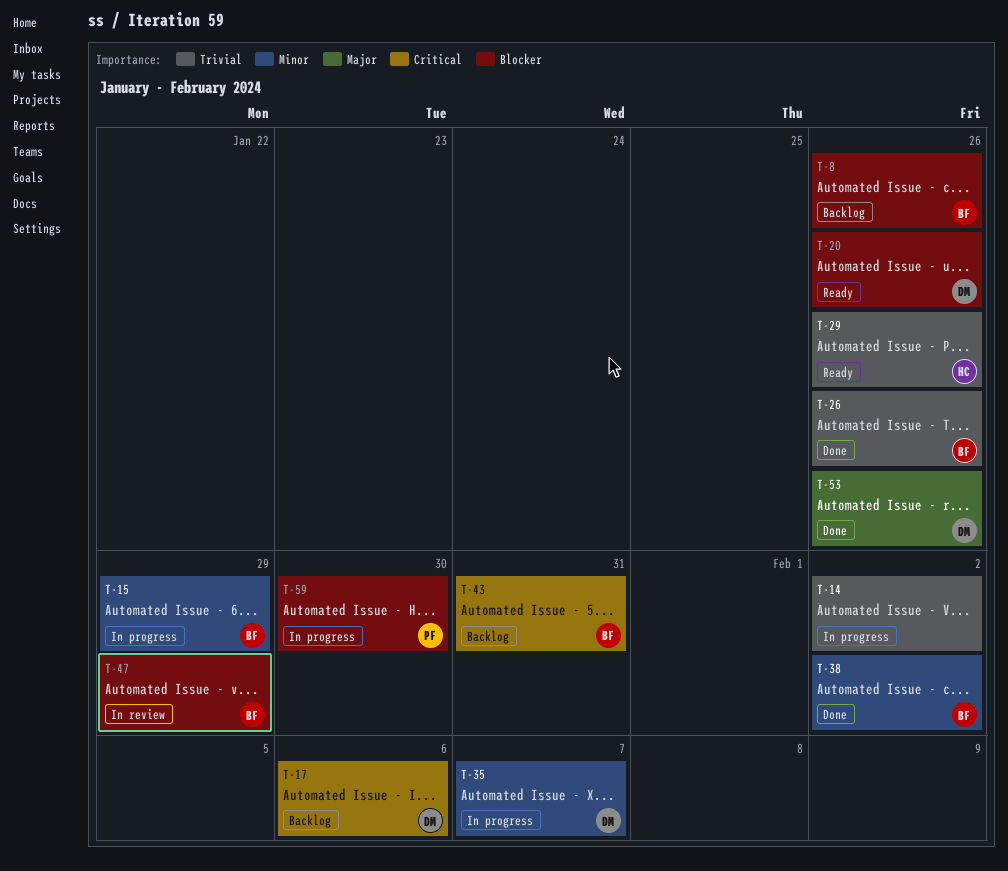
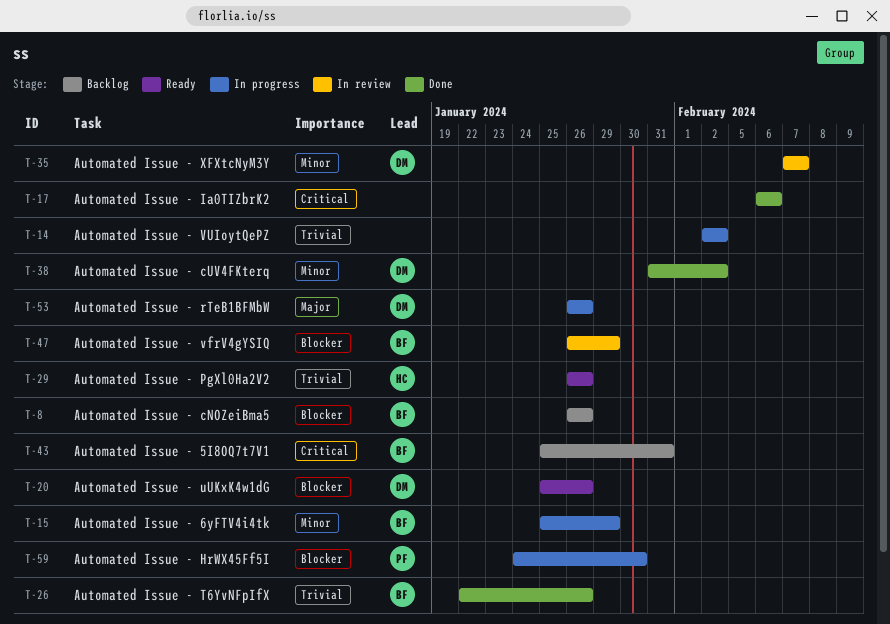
T-17, status: Backlog -> Done
T-17, owner: DM -> none
T-35, status: In progress -> In review
T-38, owner: BF -> DM
T-53, status: Done -> In progress

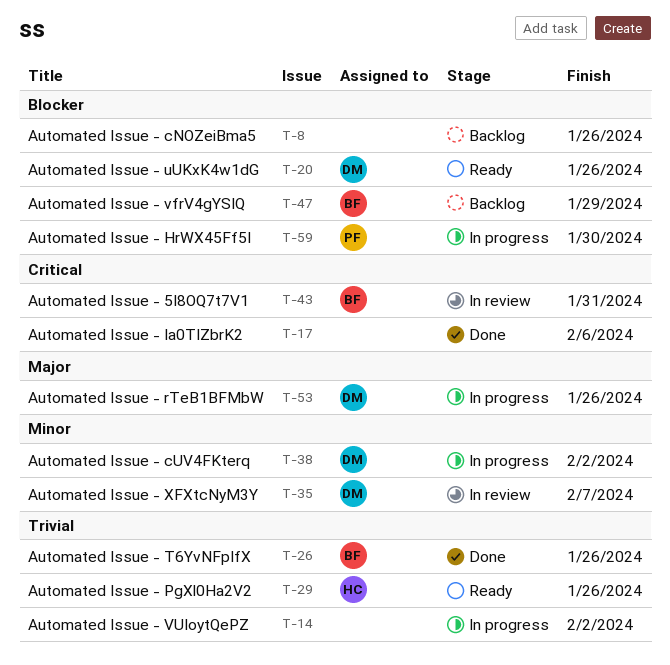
T-8, owner: BF -> none
T-15: present -> none
T-38, status: Done -> In progress
T-43, status: Backlog -> In review
T-47, status: In review -> Backlog

